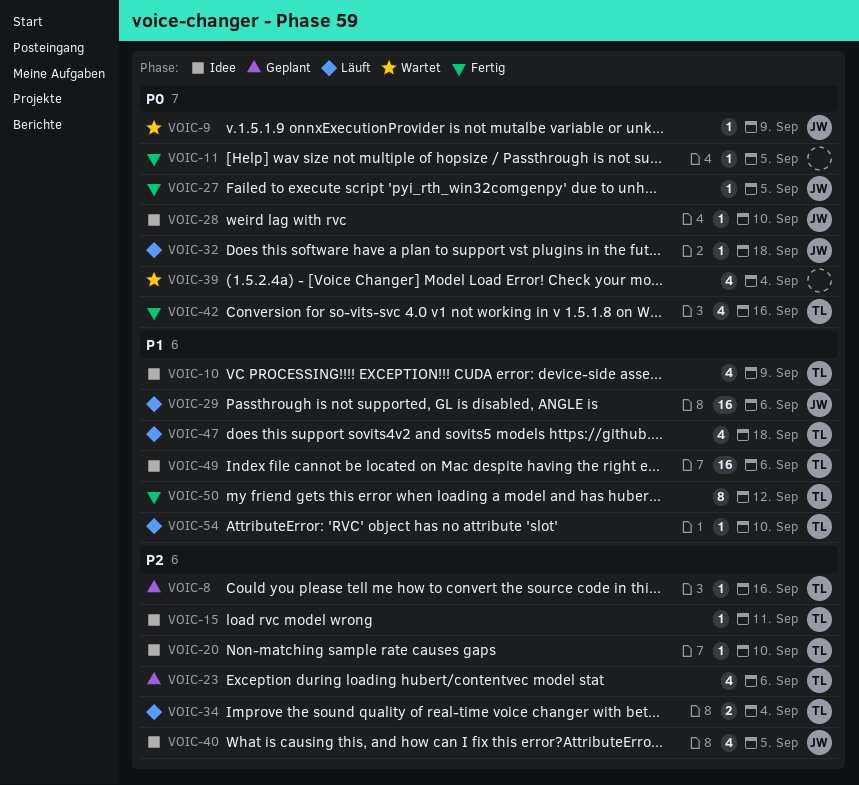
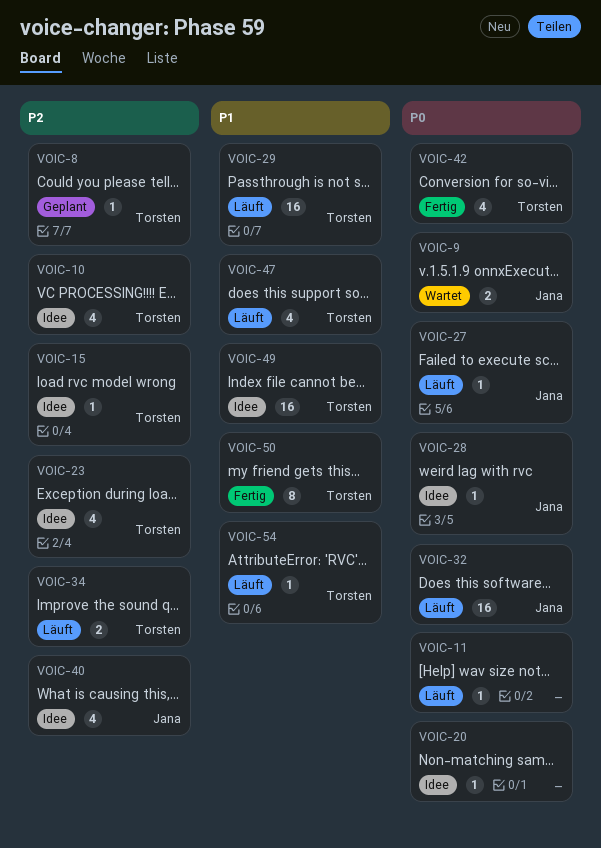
VOIC-9, estimate: 1 -> 2
VOIC-10, priority: P1 -> P2
VOIC-11, status: Fertig -> Läuft
VOIC-20, owner: Torsten -> none
VOIC-20, priority: P2 -> P0
VOIC-23, status: Geplant -> Idee
VOIC-27, status: Fertig -> Läuft
VOIC-29, owner: Jana -> Torsten
VOIC-32, estimate: 1 -> 16
VOIC-39: present -> none

